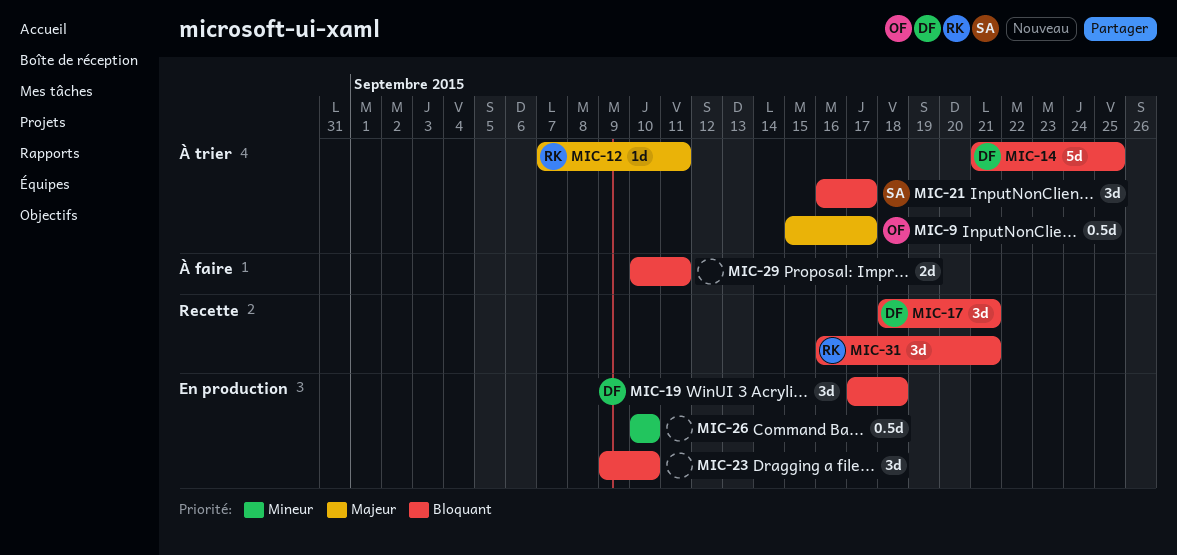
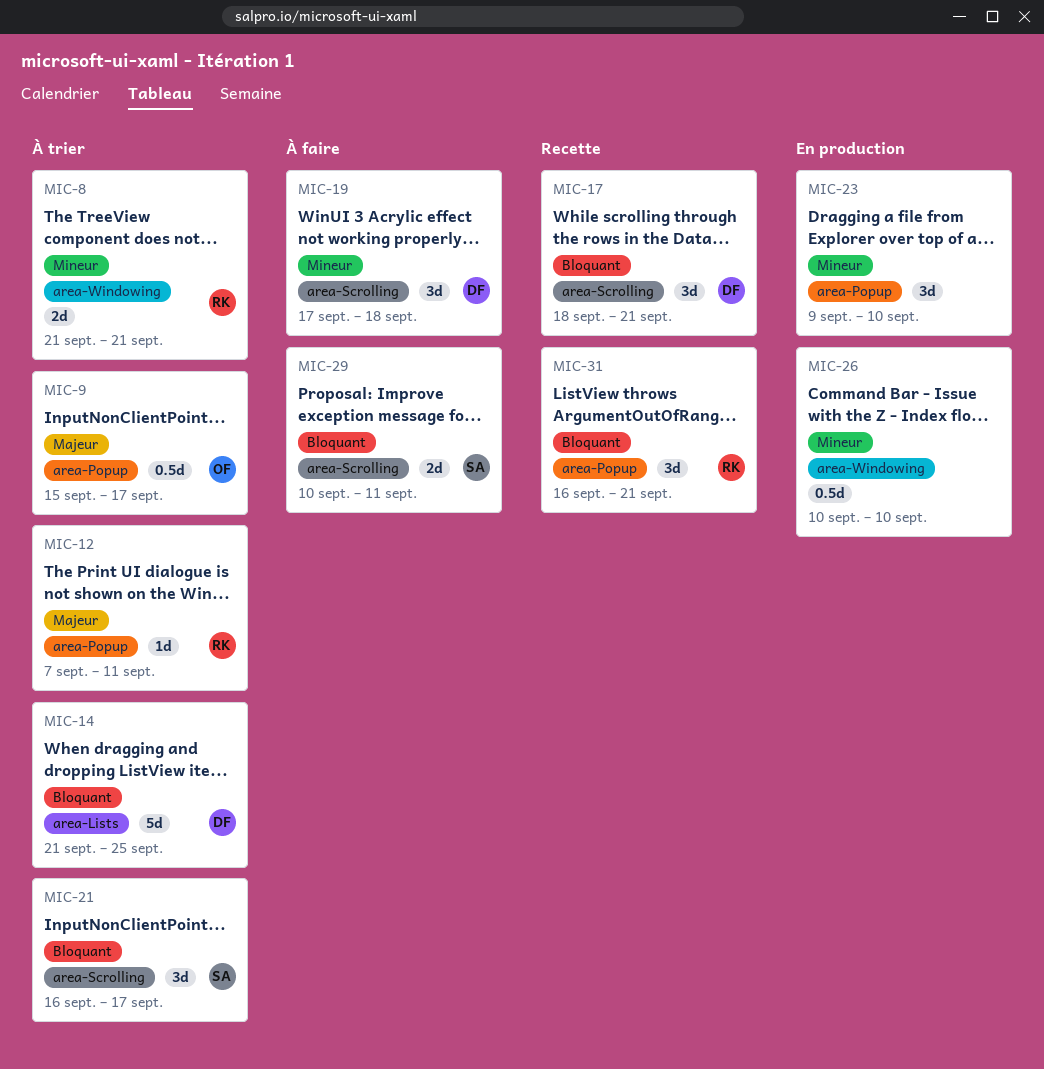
MIC-8: none -> present
MIC-19, status: En production -> À faire
MIC-19, priority: Bloquant -> Mineur
MIC-23, priority: Bloquant -> Mineur
MIC-29, owner: none -> SA

